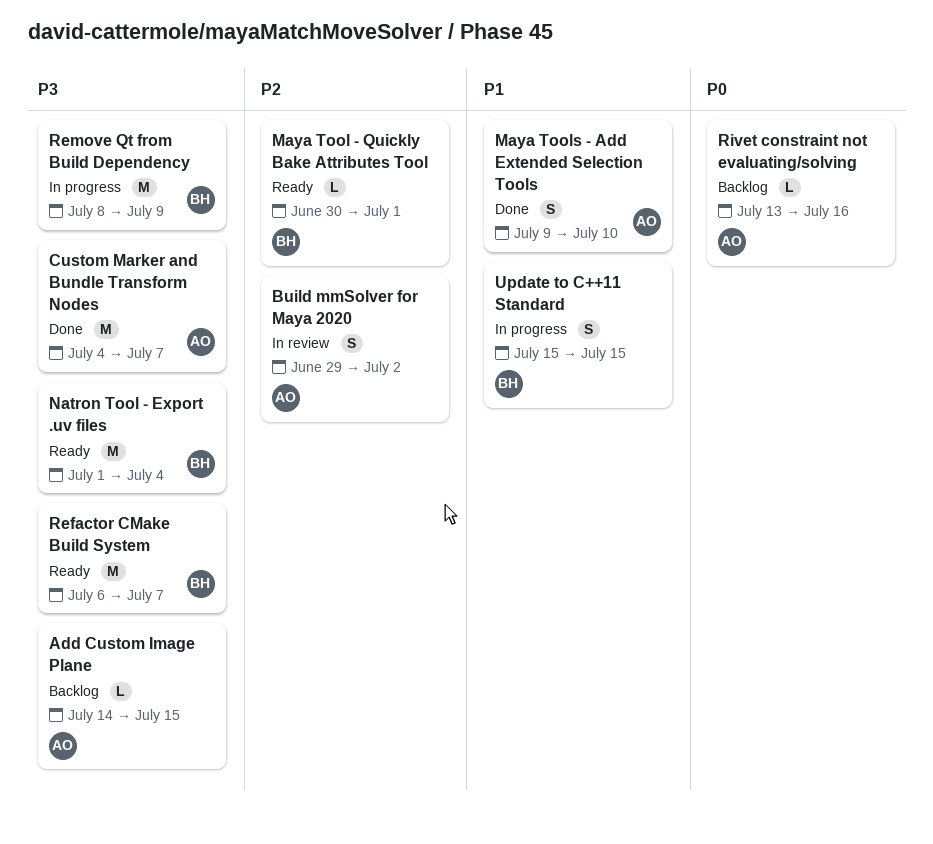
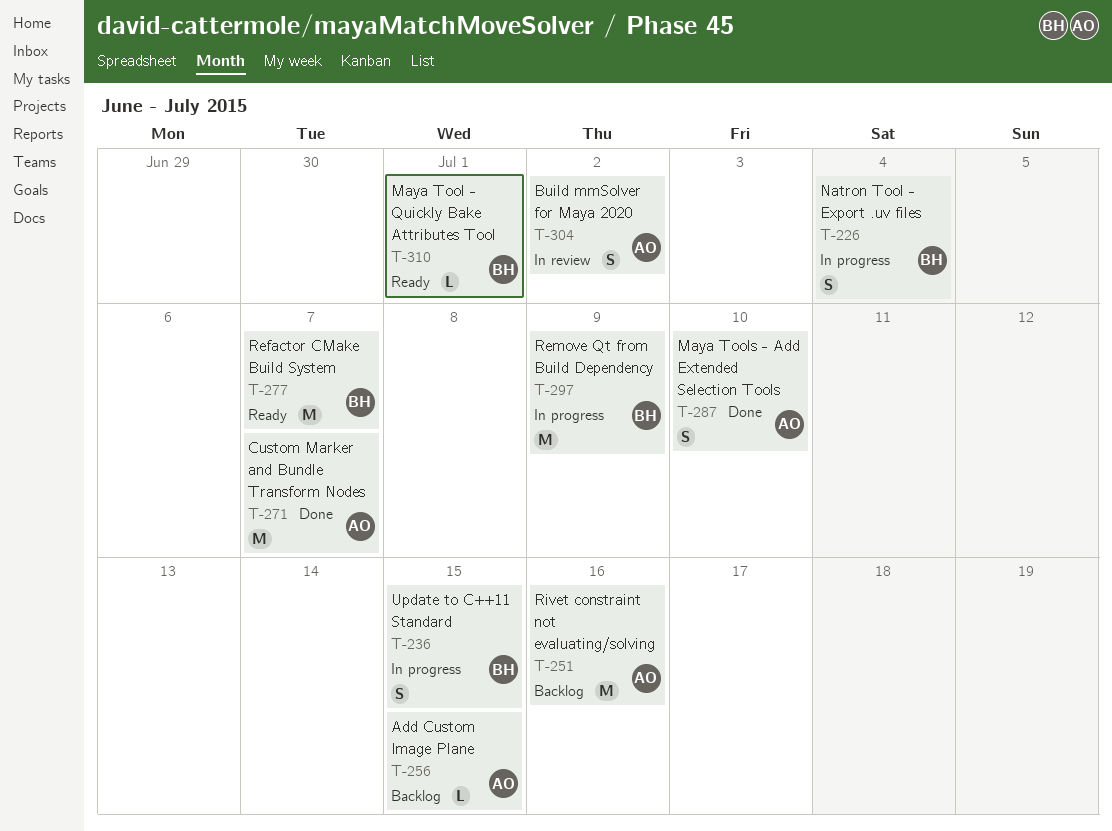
Natron Tool - Export .uv files, status: Ready -> In progress
Natron Tool - Export .uv files, estimate: M -> S
Rivet constraint not evaluating/solving, estimate: L -> M

